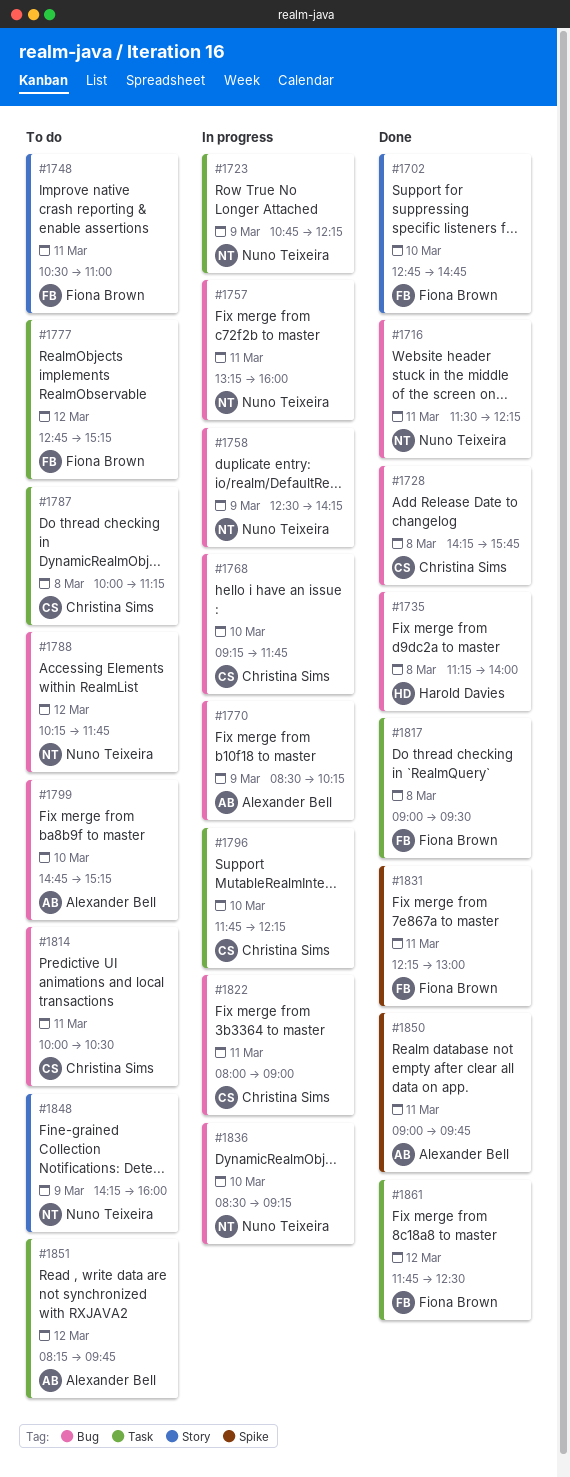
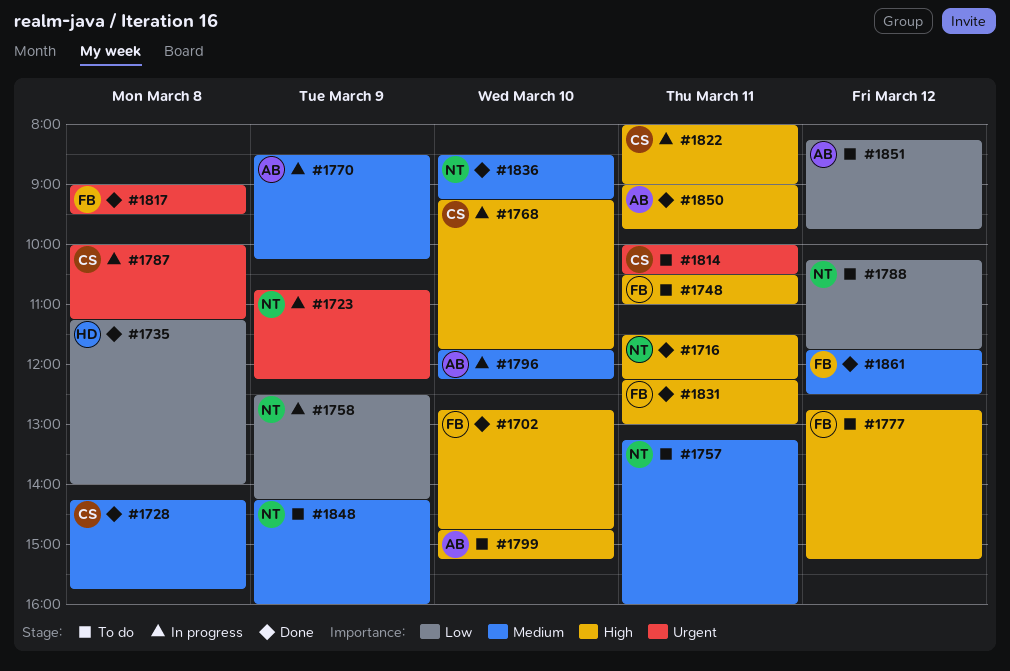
#1757, status: In progress -> To do
#1787, status: To do -> In progress
#1796, owner: Christina Sims -> Alexander Bell
#1836, status: In progress -> Done

